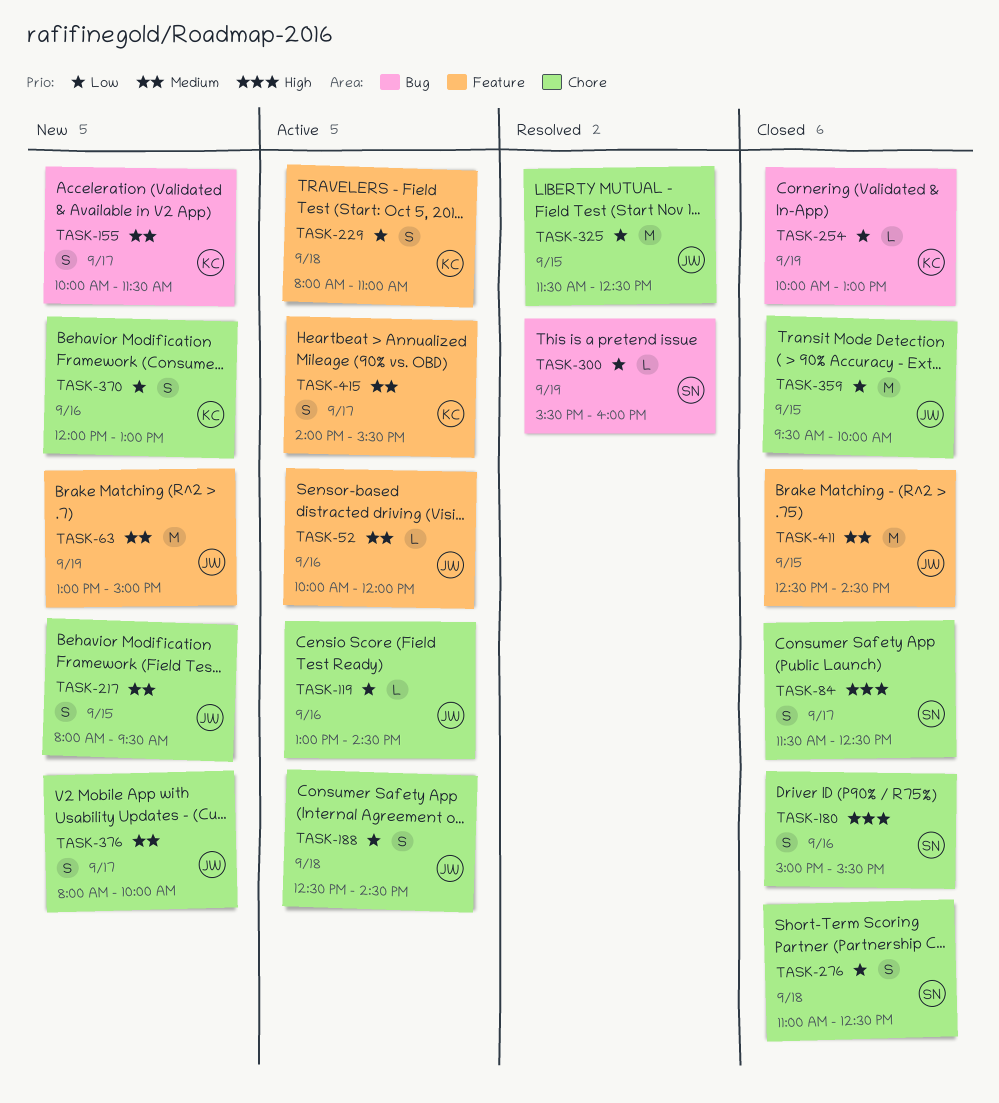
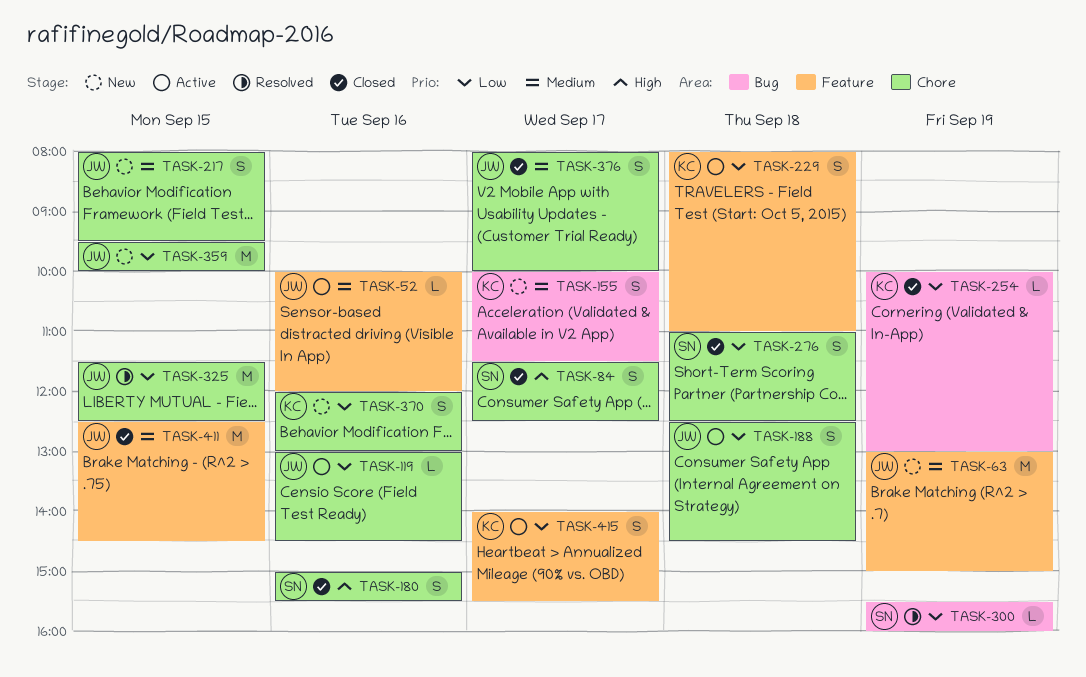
TASK-359, status: Closed -> New
TASK-376, status: New -> Closed
TASK-415, priority: Medium -> Low

